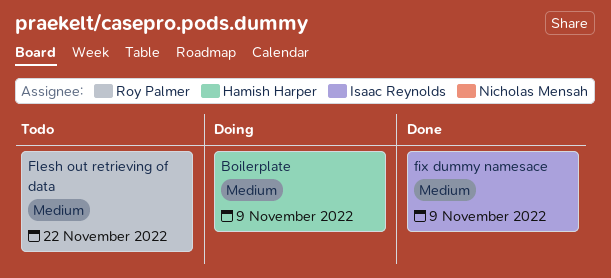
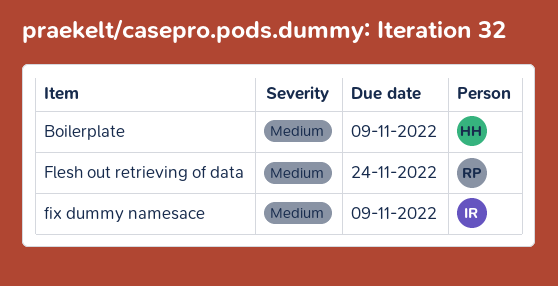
Flesh out retrieving of data, due: Nov 22 -> Nov 24

